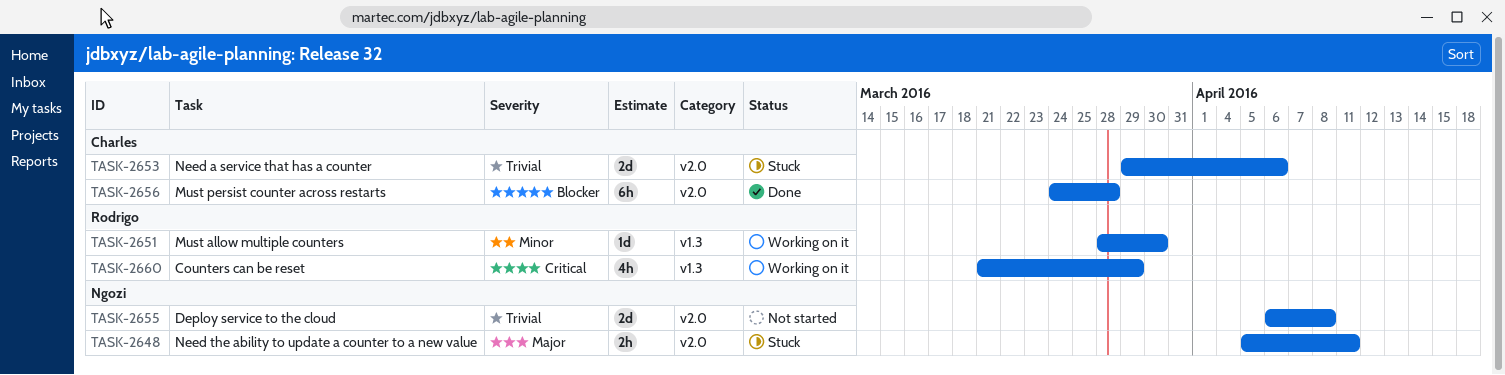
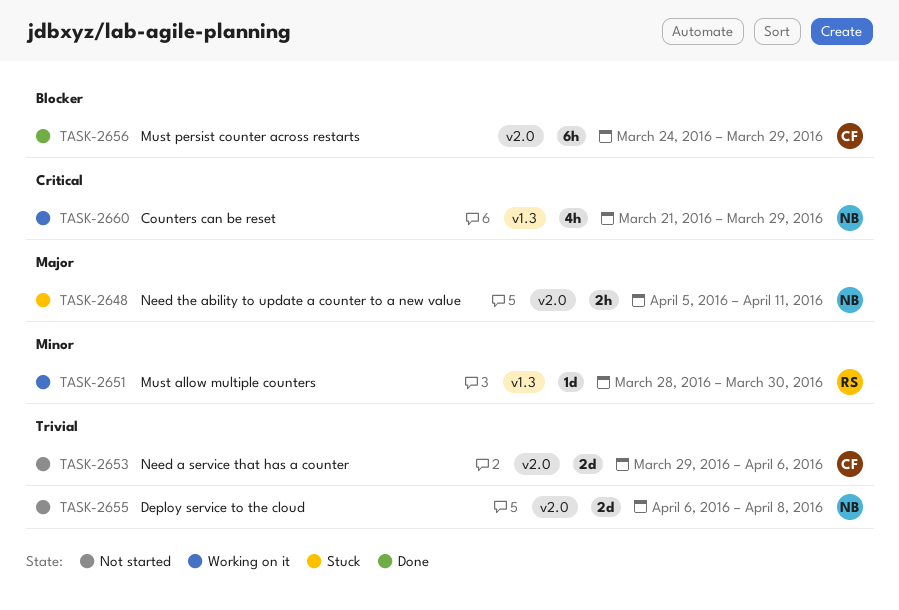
TASK-2653, status: Stuck -> Not started
TASK-2656, due: Mar 28 -> Mar 29
TASK-2660, owner: Rodrigo -> Ngozi

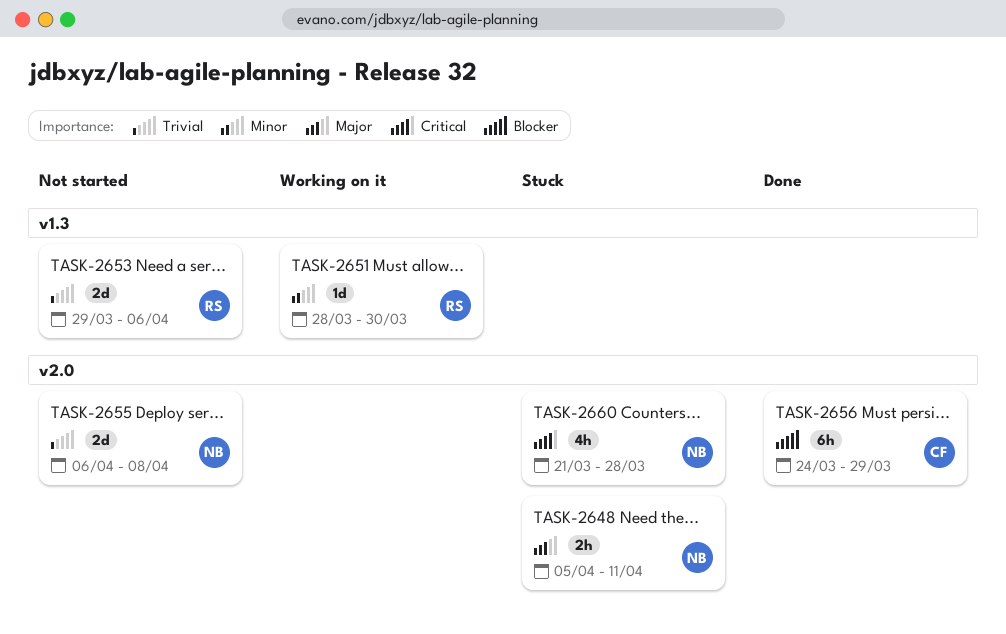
TASK-2653, owner: CF -> RS
TASK-2653, label: v2.0 -> v1.3
TASK-2660, status: Working on it -> Stuck
TASK-2660, label: v1.3 -> v2.0
TASK-2660, due: Mar 29 -> Mar 28

